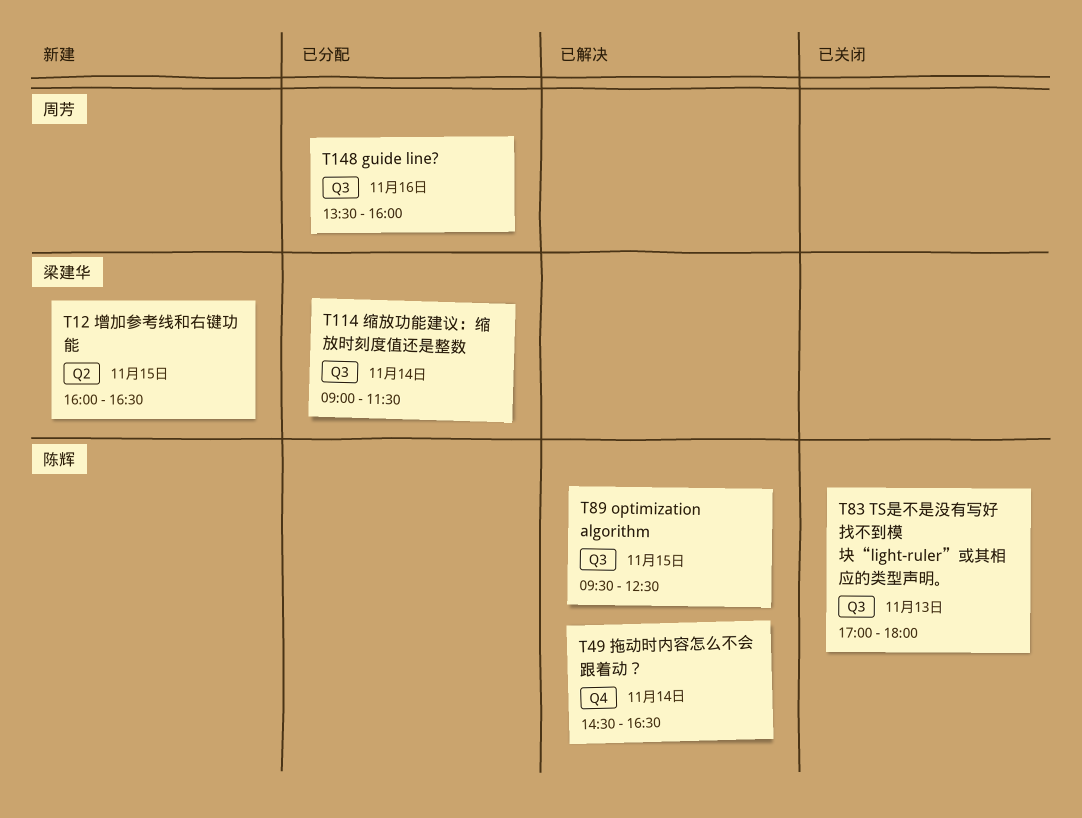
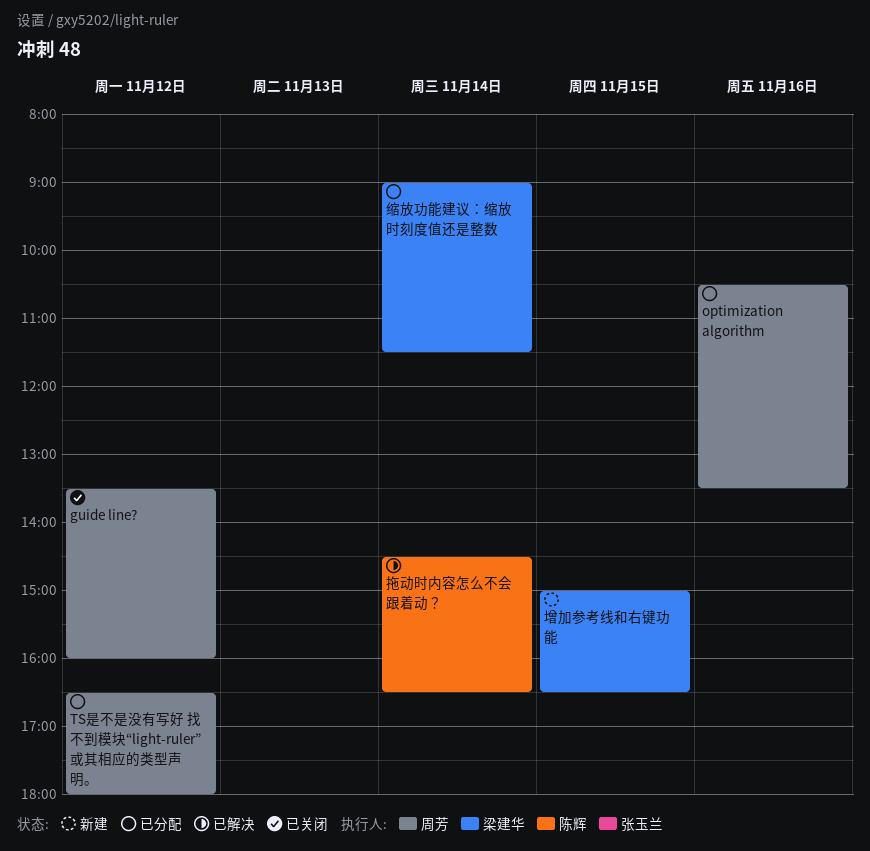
guide line?, status: 已分配 -> 已关闭
guide line?, day: Nov 16 -> Nov 12
optimization algorithm, status: 已解决 -> 已分配
optimization algorithm, owner: 陈辉 -> 周芳
optimization algorithm, day: Nov 15 -> Nov 16
optimization algorithm, begins: 09:30 -> 10:30
optimization algorithm, ends: 12:30 -> 13:30
TS是不是没有写好 找不到模块“light-ruler”或其相应的类型声明。, status: 已关闭 -> 已分配
TS是不是没有写好 找不到模块“light-ruler”或其相应的类型声明。, owner: 陈辉 -> 周芳
TS是不是没有写好 找不到模块“light-ruler”或其相应的类型声明。, day: Nov 13 -> Nov 12
TS是不是没有写好 找不到模块“light-ruler”或其相应的类型声明。, begins: 17:00 -> 16:30
增加参考线和右键功能, begins: 16:00 -> 15:00

